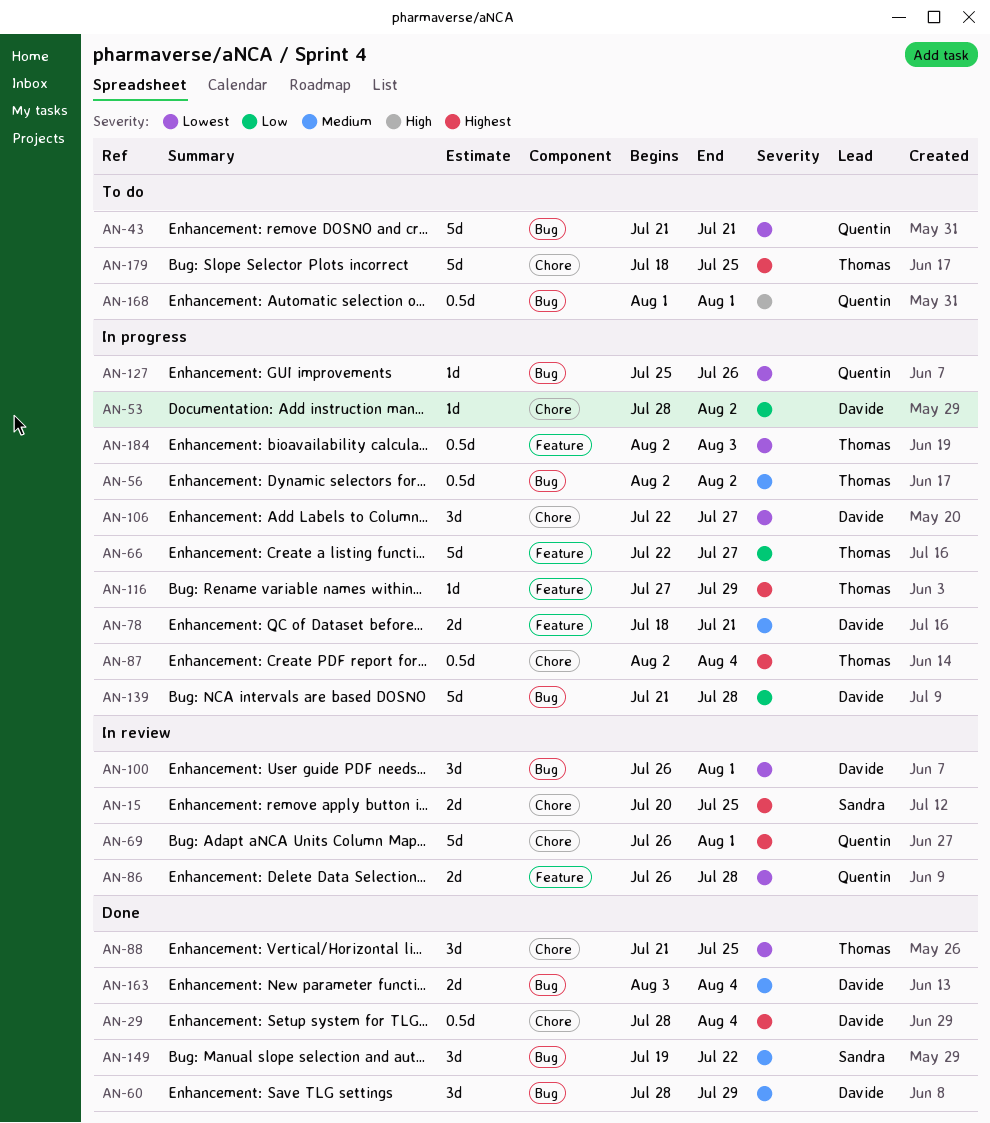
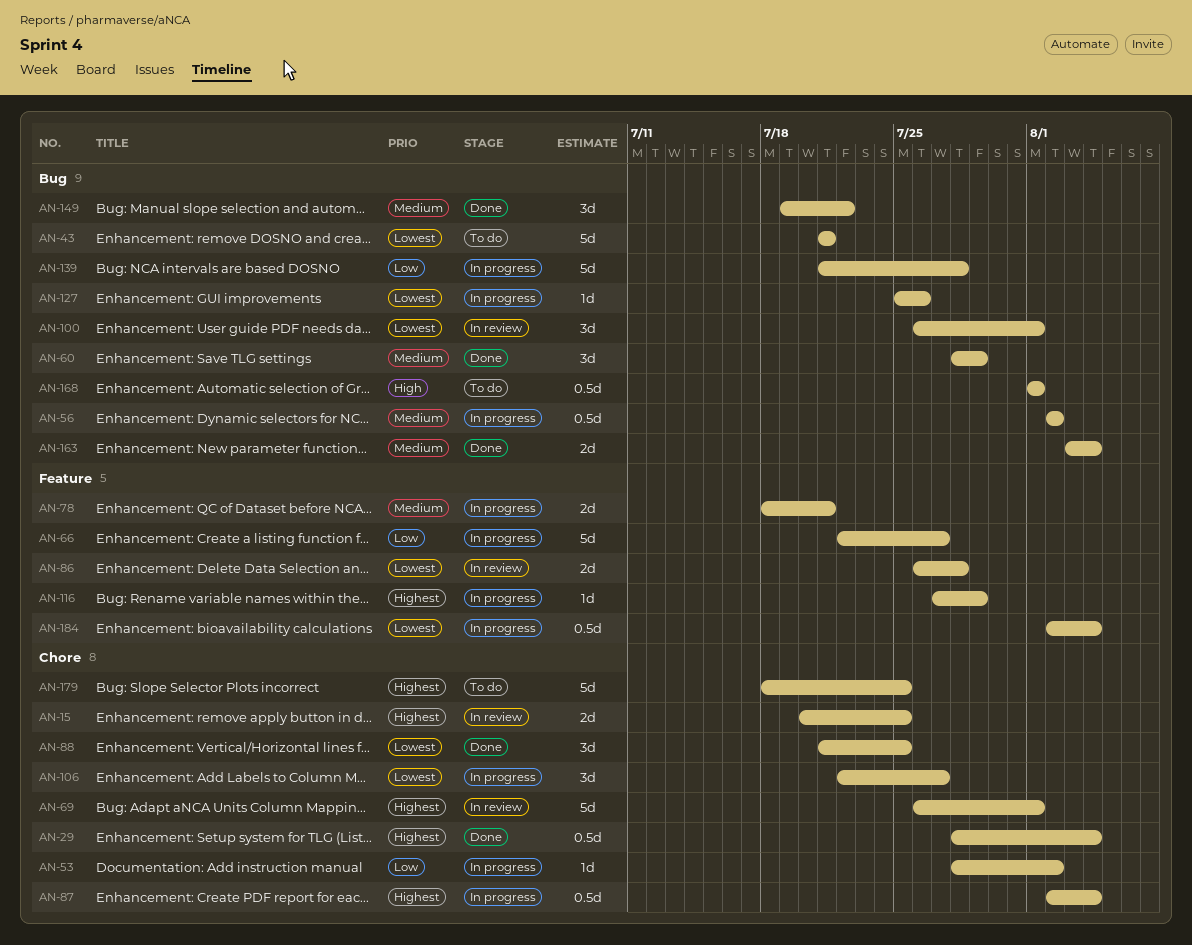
AN-184, due: Aug 3 -> Aug 4

